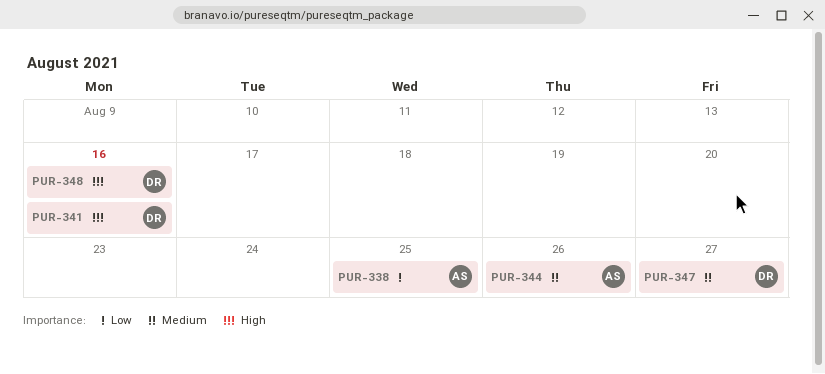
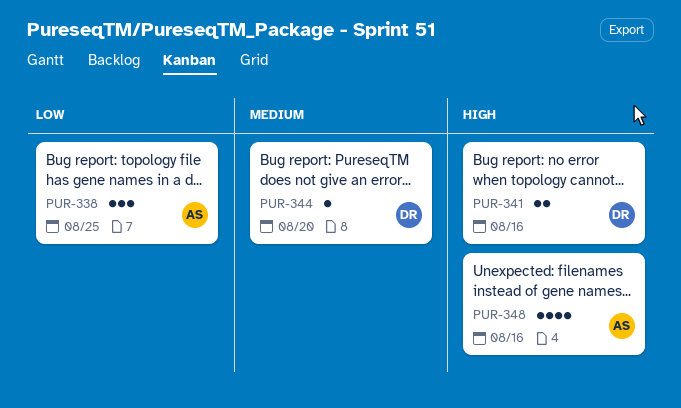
PUR-344, owner: AS -> DR
PUR-344, due: Aug 26 -> Aug 20
PUR-347: present -> none
PUR-348, owner: DR -> AS

